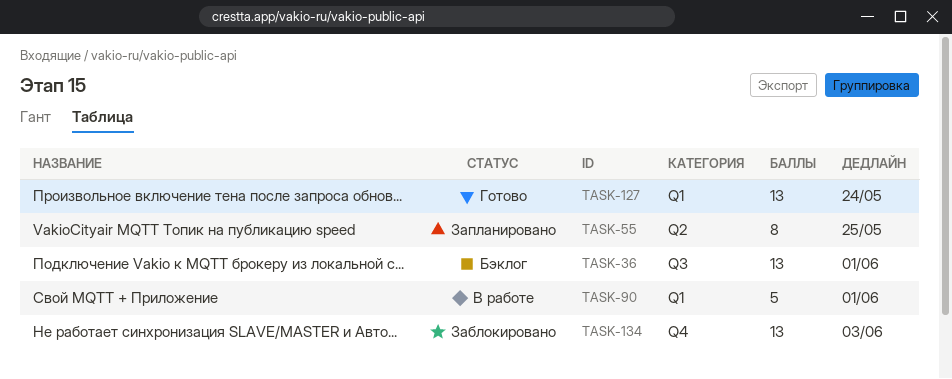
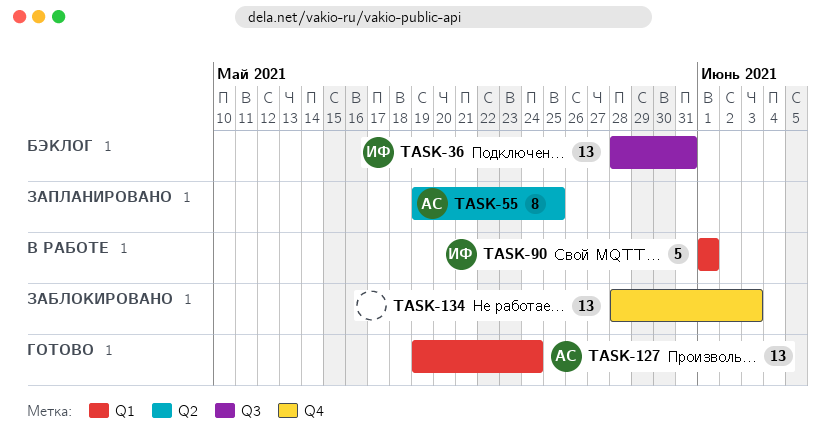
TASK-36, due: Jun 1 -> May 31

